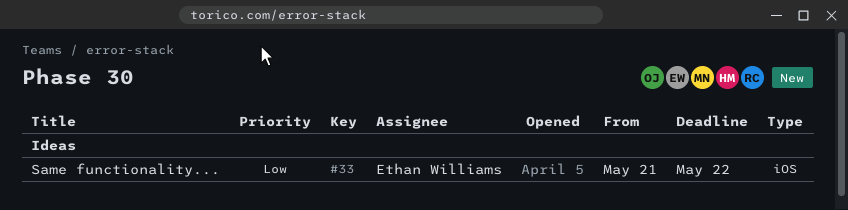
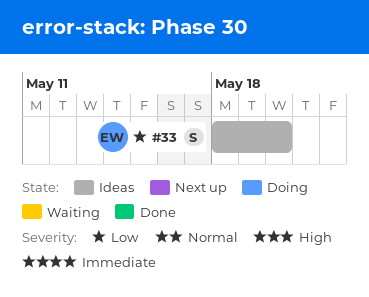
#33, start: May 21 -> May 18
#33, due: May 22 -> May 20

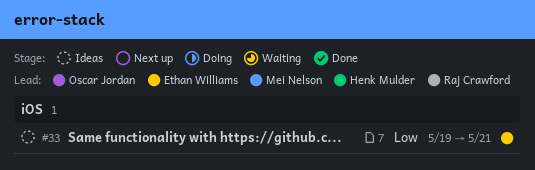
#33, start: May 18 -> May 19
#33, due: May 20 -> May 21

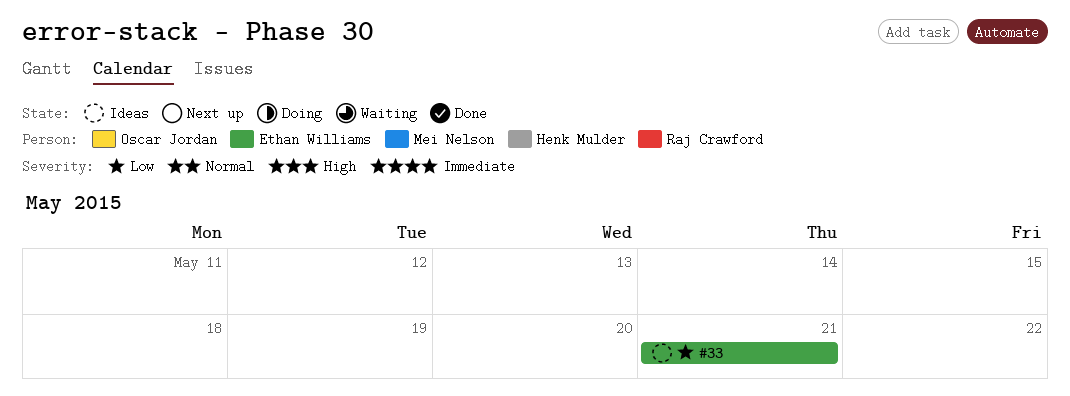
#33, start: May 19 -> May 21

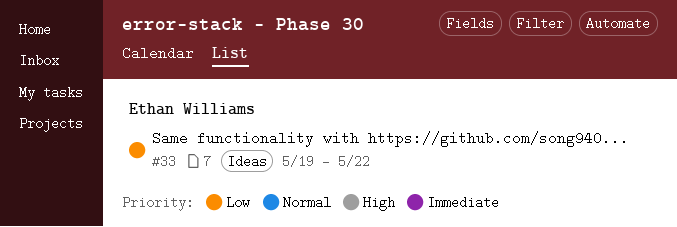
#33, start: May 21 -> May 19
#33, due: May 21 -> May 22

